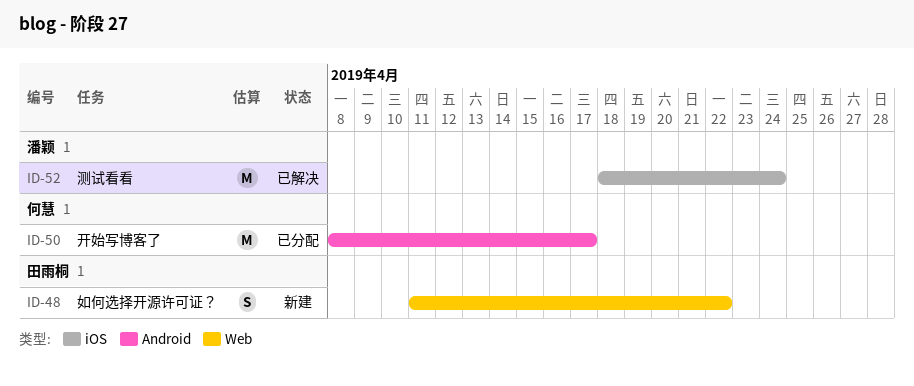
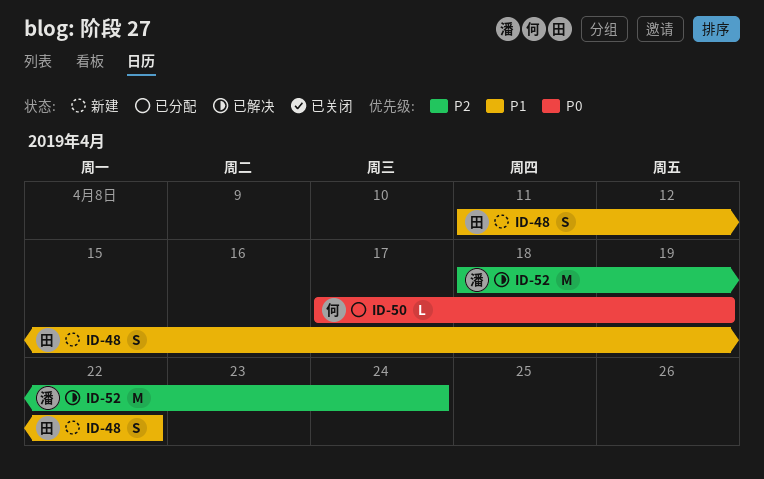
ID-50, estimate: M -> L
ID-50, start: Apr 8 -> Apr 17
ID-50, due: Apr 17 -> Apr 19

